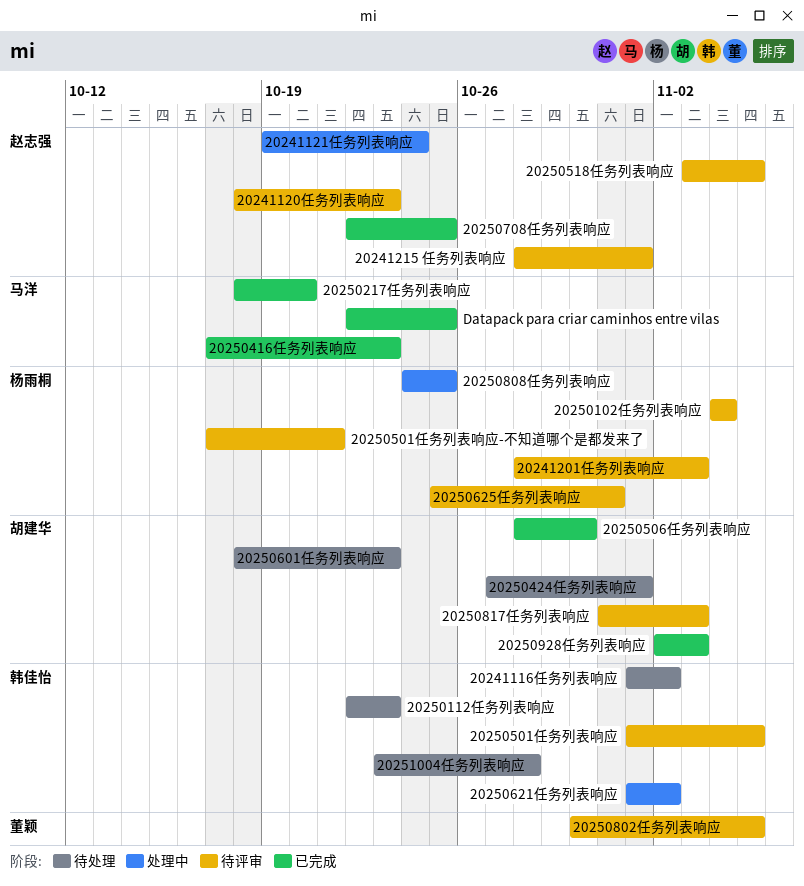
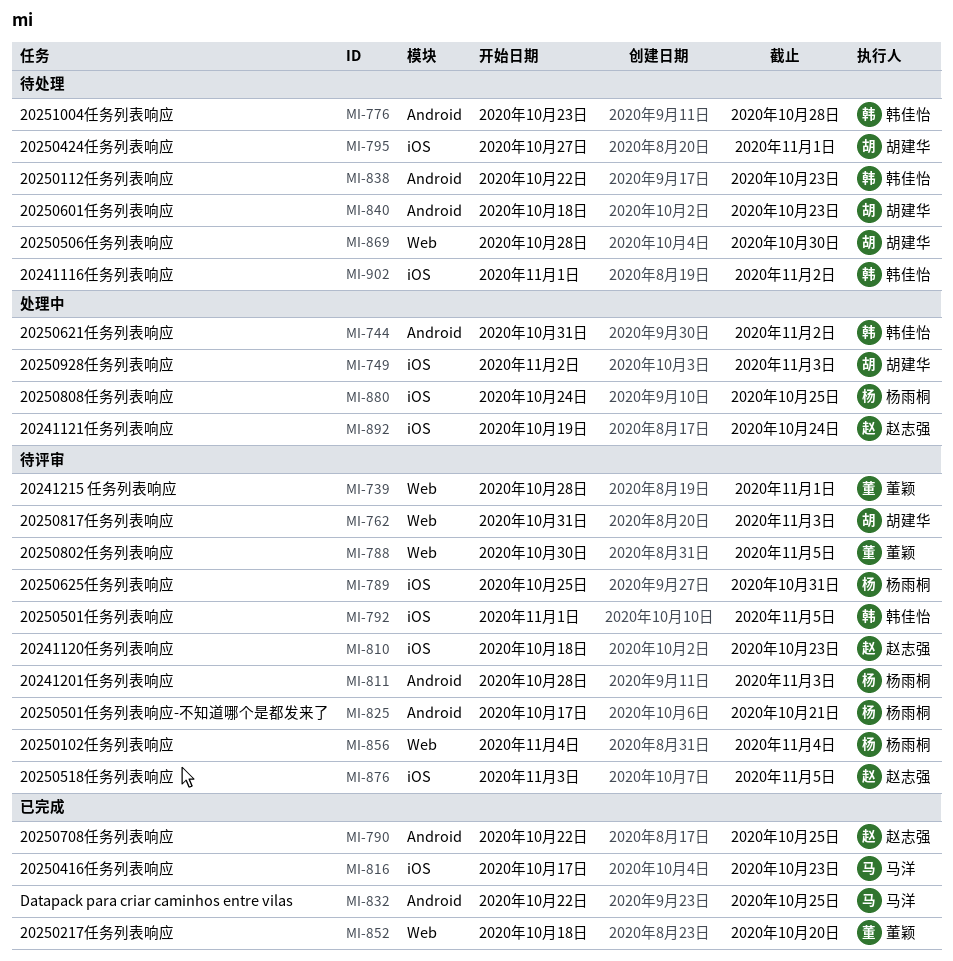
20241215 任务列表响应, owner: 赵志强 -> 董颖
20250217任务列表响应, owner: 马洋 -> 董颖
20250506任务列表响应, status: 已完成 -> 待处理
20250621任务列表响应, start: Nov 1 -> Oct 31
20250928任务列表响应, status: 已完成 -> 处理中

